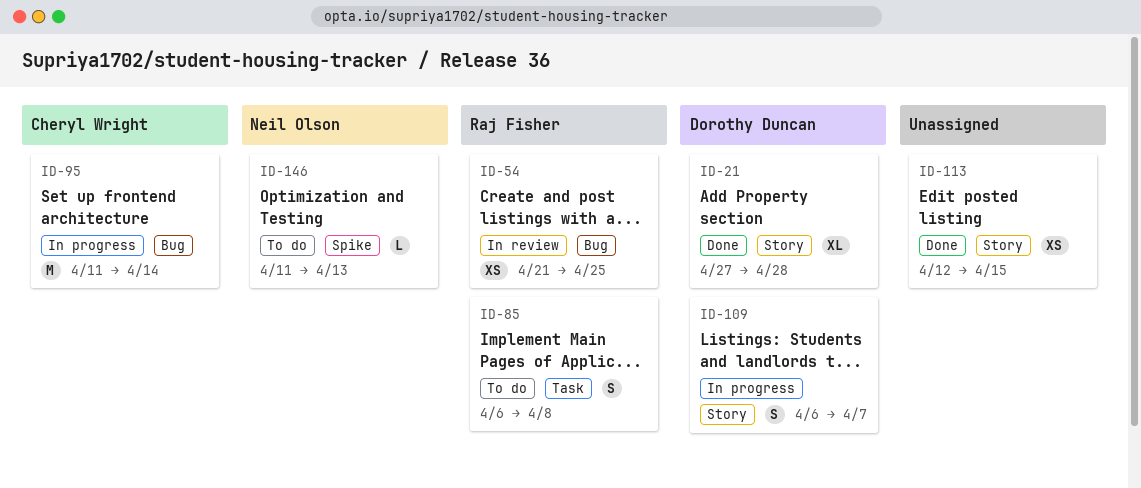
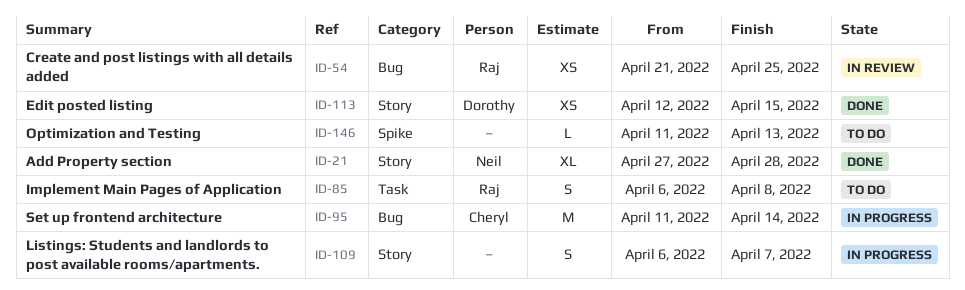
ID-21, owner: Dorothy Duncan -> Neil Olson
ID-109, owner: Dorothy Duncan -> none
ID-113, owner: none -> Dorothy Duncan
ID-146, owner: Neil Olson -> none

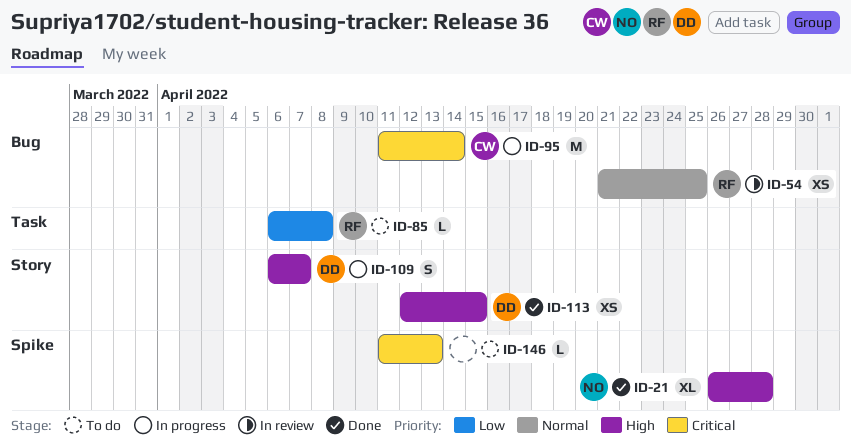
ID-21, label: Story -> Spike
ID-21, start: Apr 27 -> Apr 26
ID-85, estimate: S -> L
ID-109, owner: none -> Dorothy

